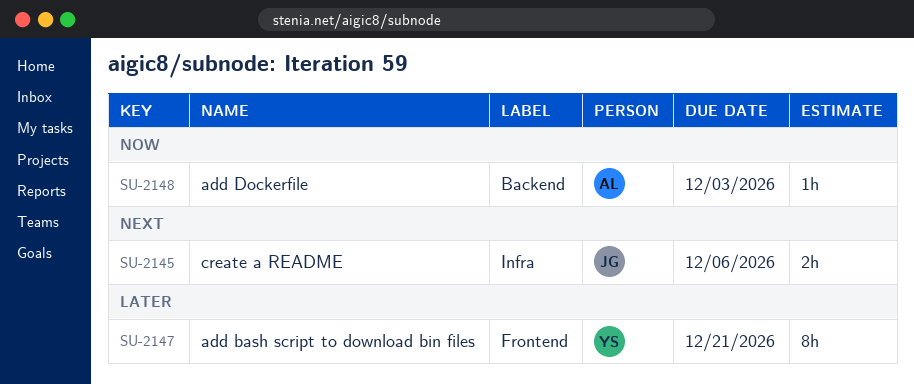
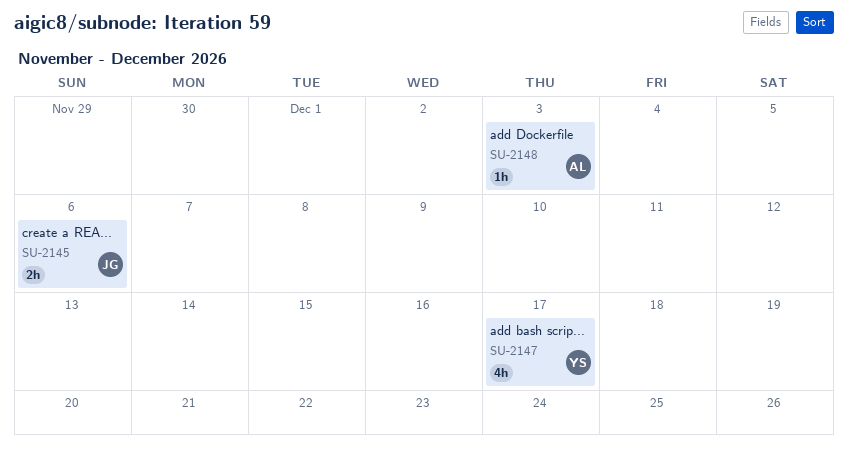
SU-2147, estimate: 8h -> 4h
SU-2147, due: Dec 21 -> Dec 17

